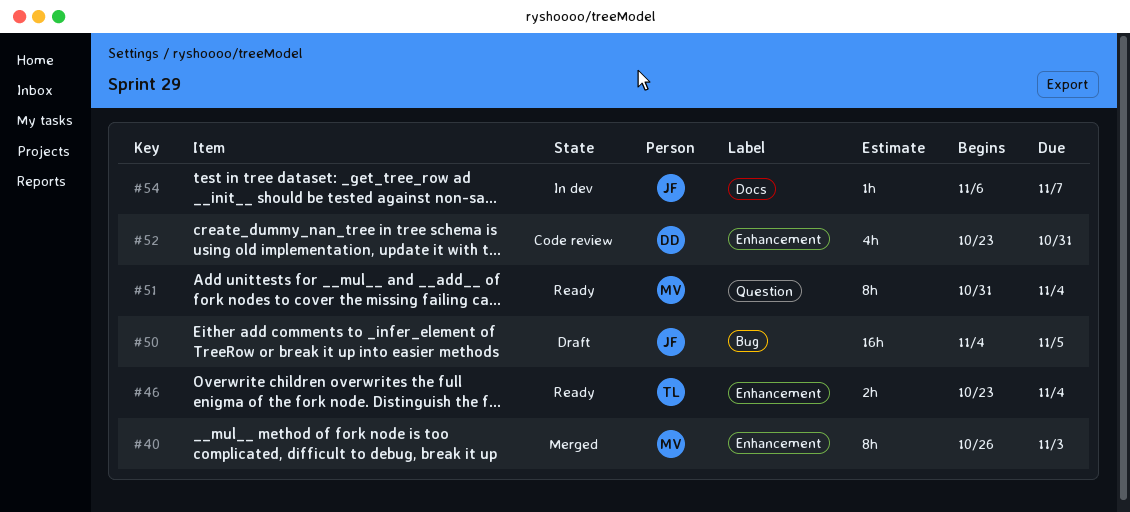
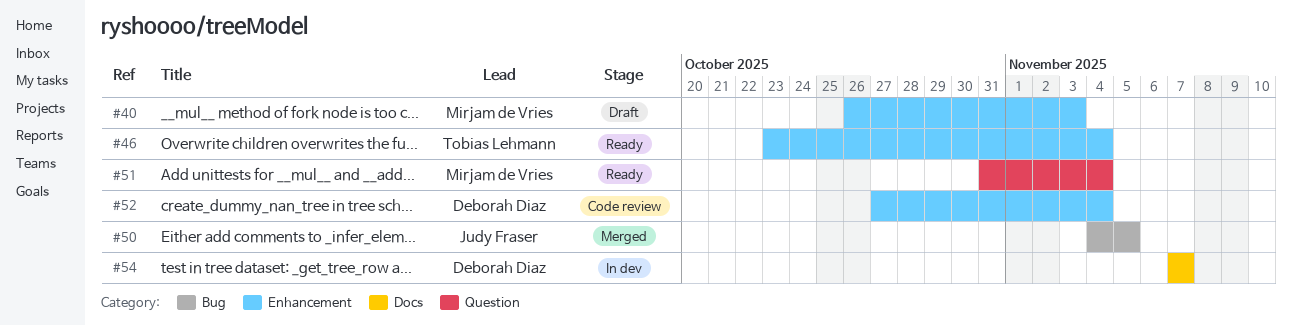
#40, status: Merged -> Draft
#50, status: Draft -> Merged
#52, start: Oct 23 -> Oct 27
#52, due: Oct 31 -> Nov 4
#54, owner: Judy Fraser -> Deborah Diaz
#54, start: Nov 6 -> Nov 7

